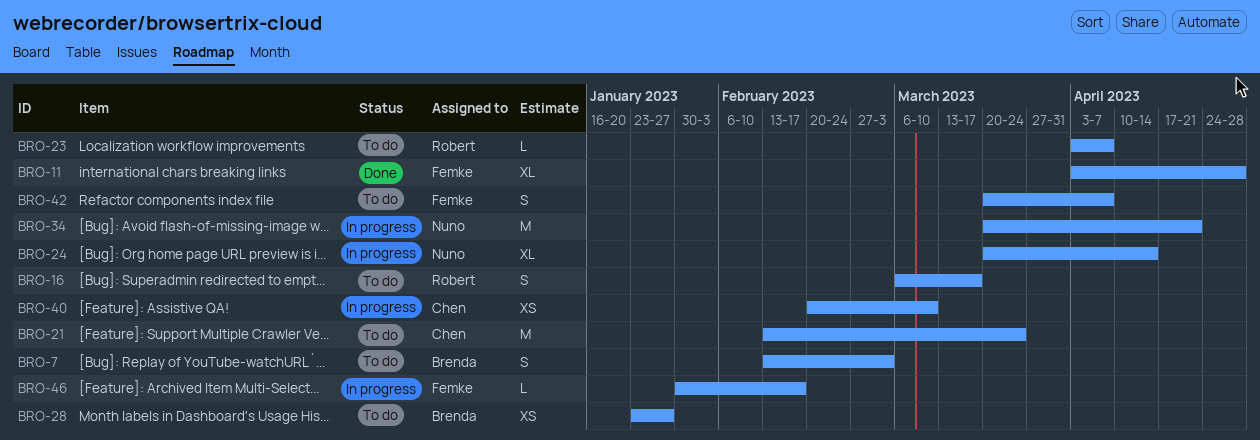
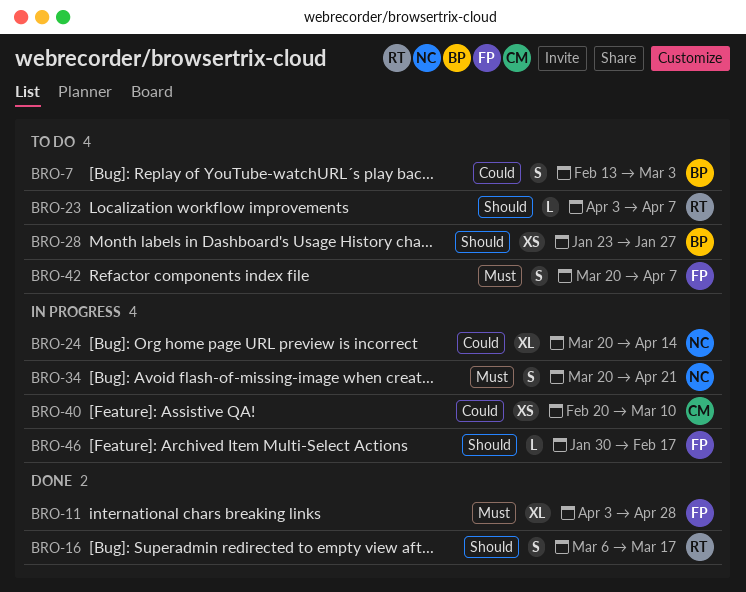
BRO-16, status: To do -> Done
BRO-21: present -> none
BRO-34, estimate: M -> S

